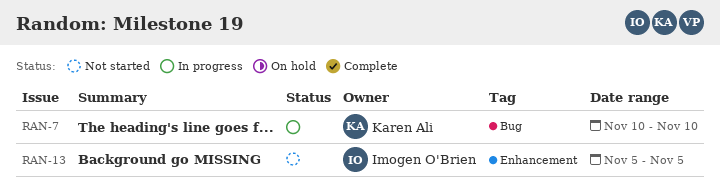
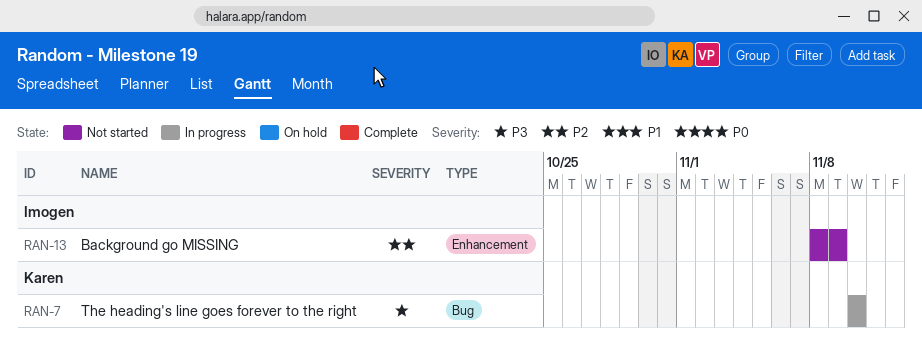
RAN-13, start: Nov 5 -> Nov 8
RAN-13, due: Nov 5 -> Nov 9

